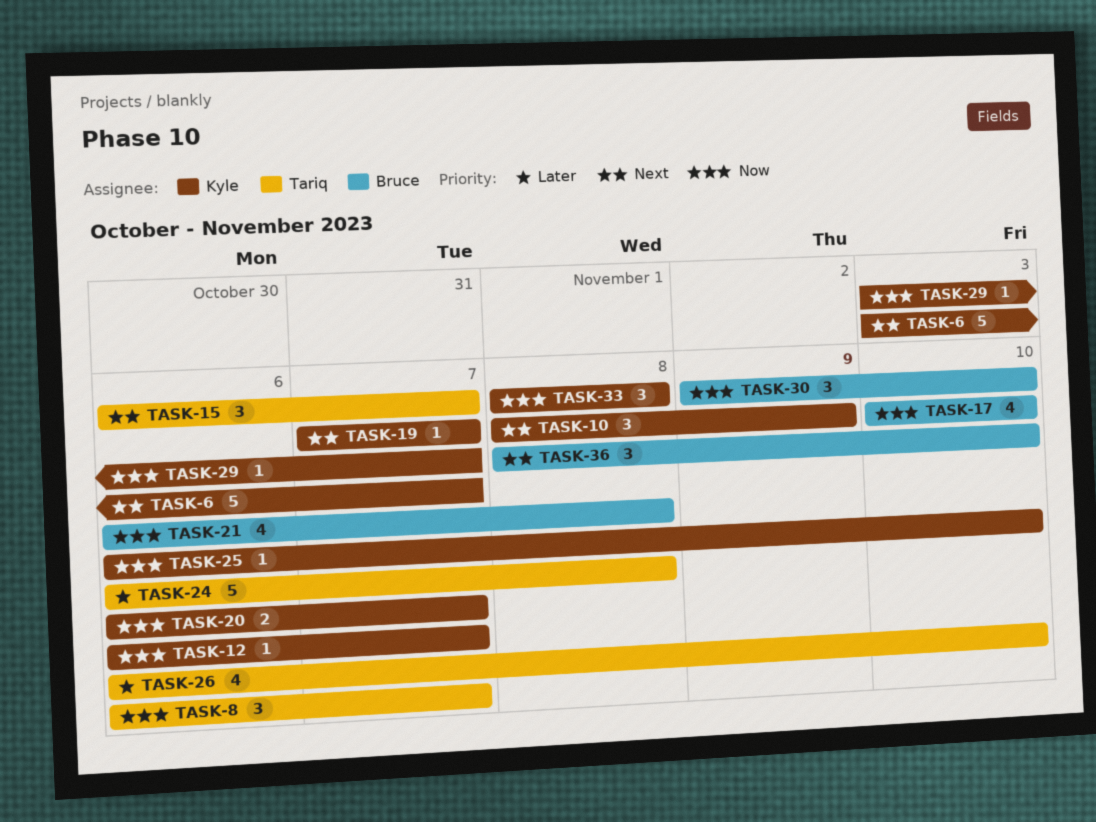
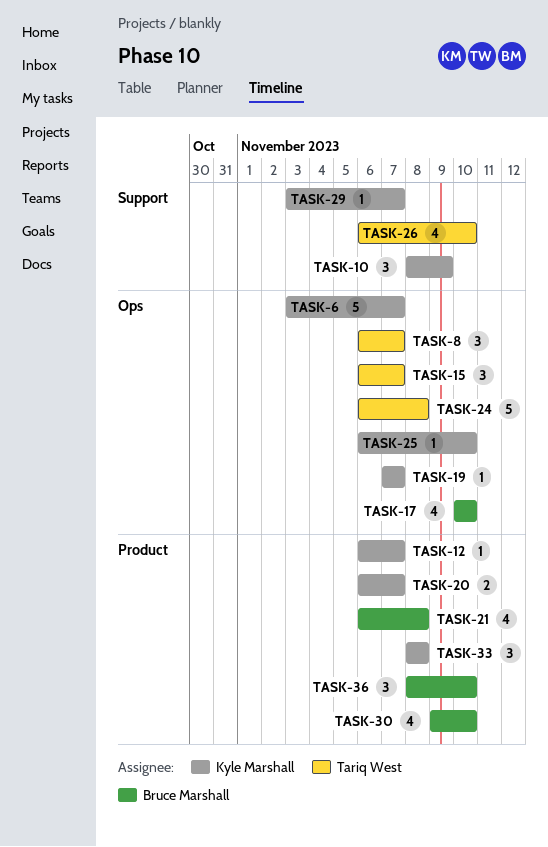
TASK-30, estimate: 3 -> 4

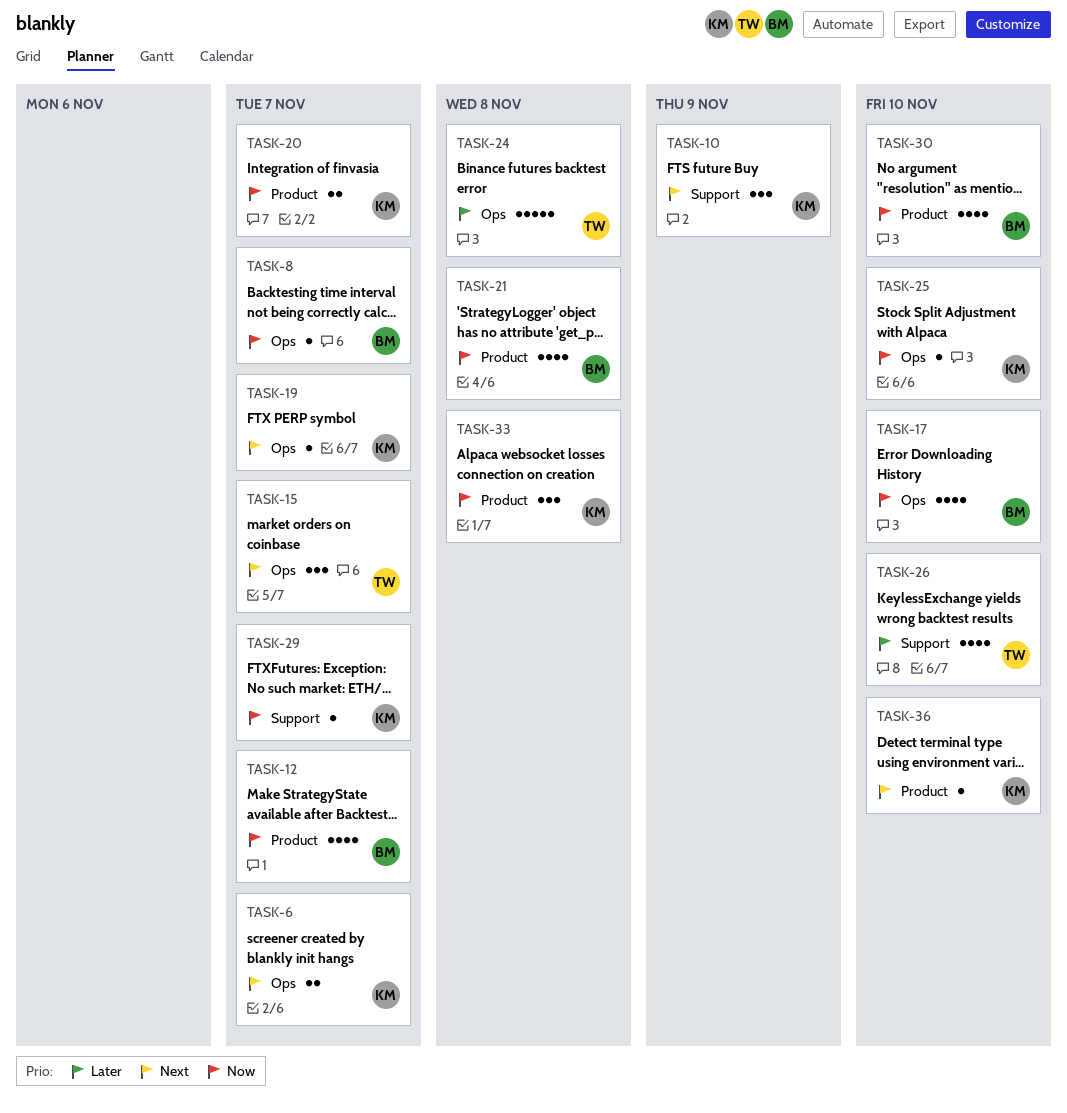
TASK-6, estimate: 5 -> 2
TASK-8, owner: Tariq West -> Bruce Marshall
TASK-8, estimate: 3 -> 1
TASK-12, owner: Kyle Marshall -> Bruce Marshall
TASK-12, estimate: 1 -> 4
TASK-36, owner: Bruce Marshall -> Kyle Marshall
TASK-36, estimate: 3 -> 1

